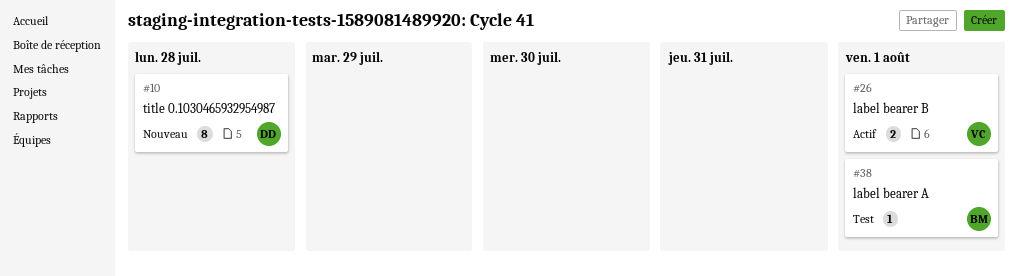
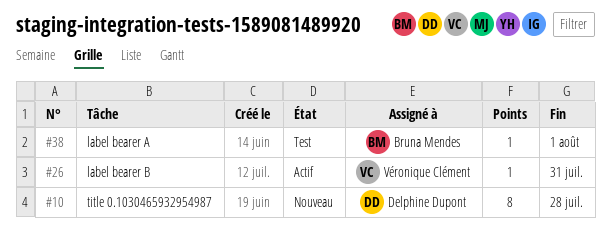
#26, estimate: 2 -> 1
#26, due: Aug 1 -> Jul 31

